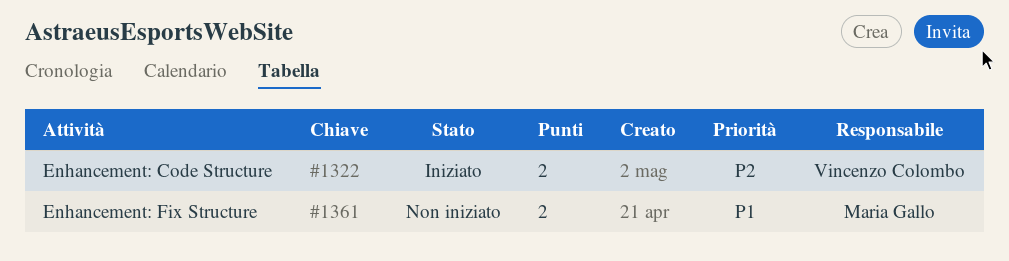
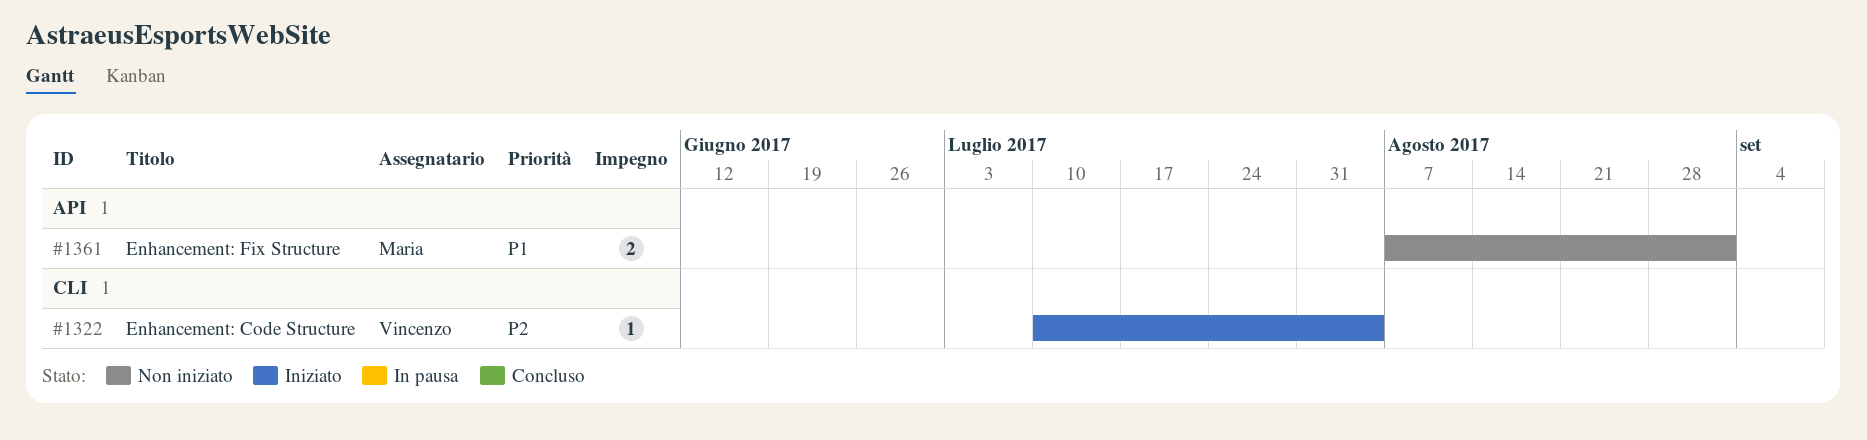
#1322, estimate: 2 -> 1

